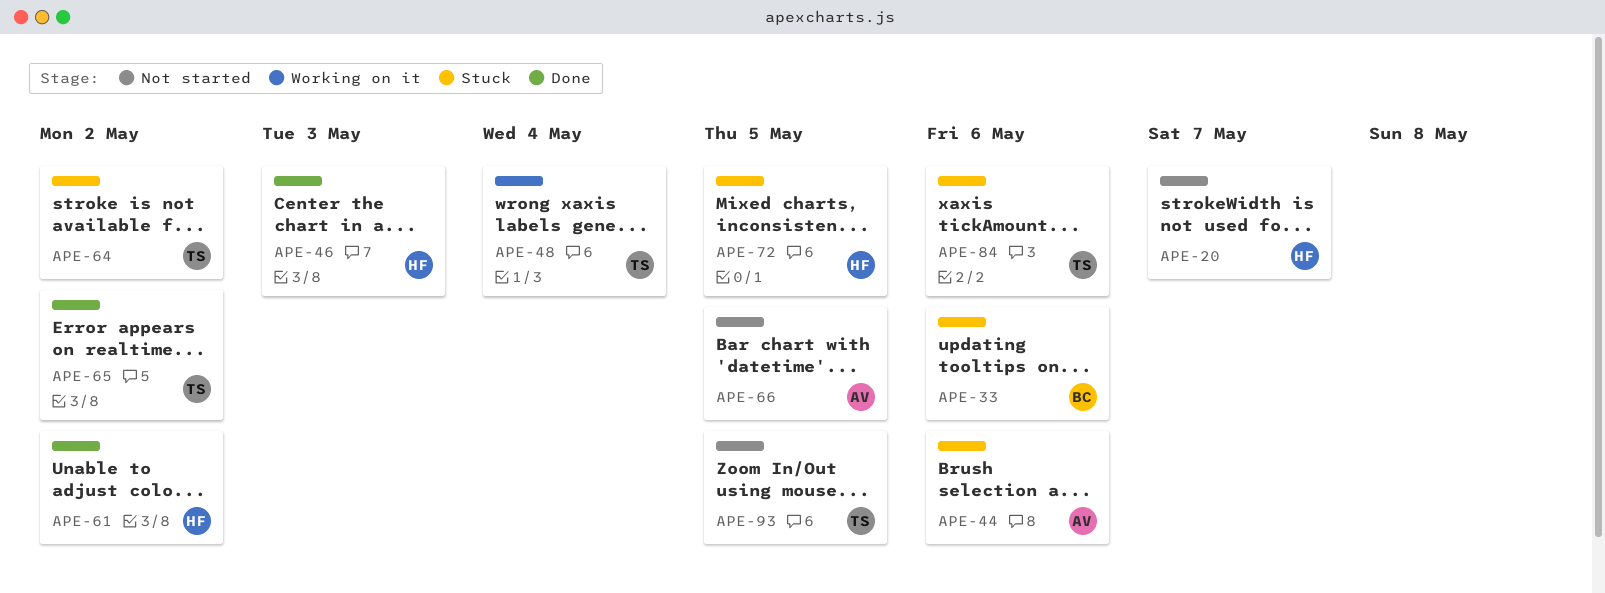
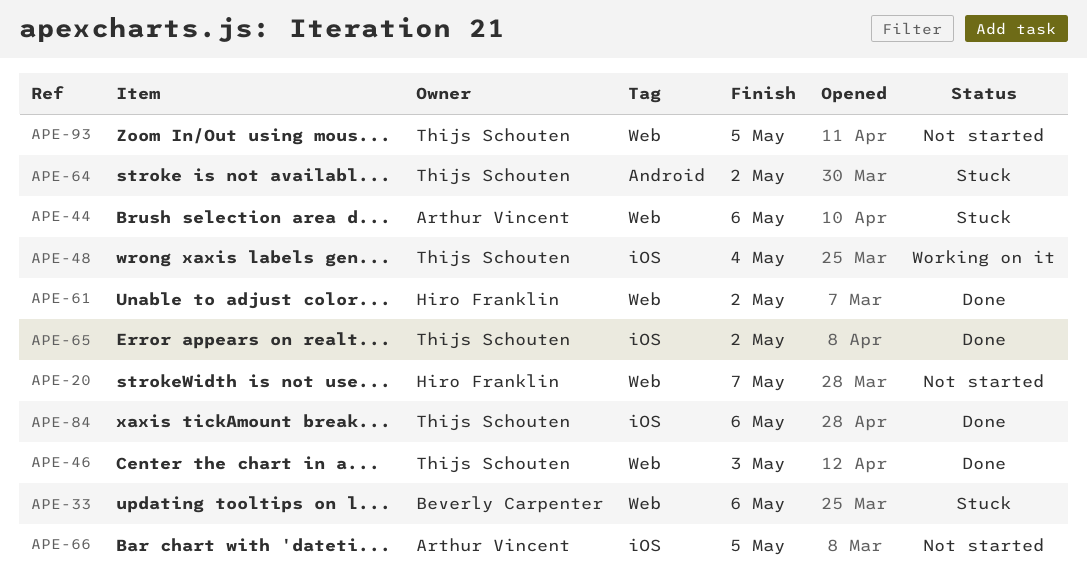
APE-46, owner: Hiro Franklin -> Thijs Schouten
APE-72: present -> none
APE-84, status: Stuck -> Done

